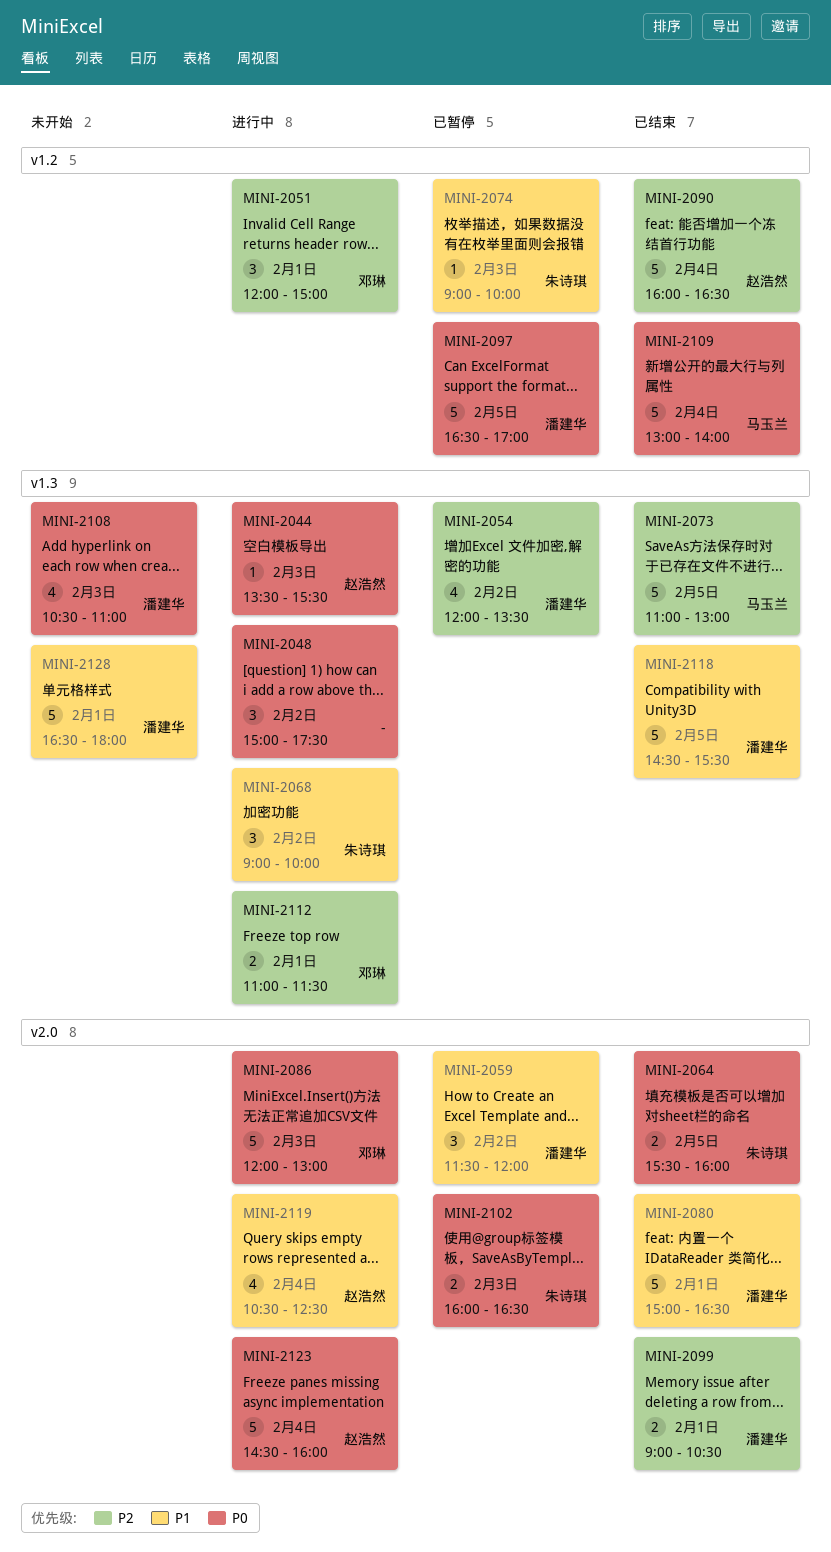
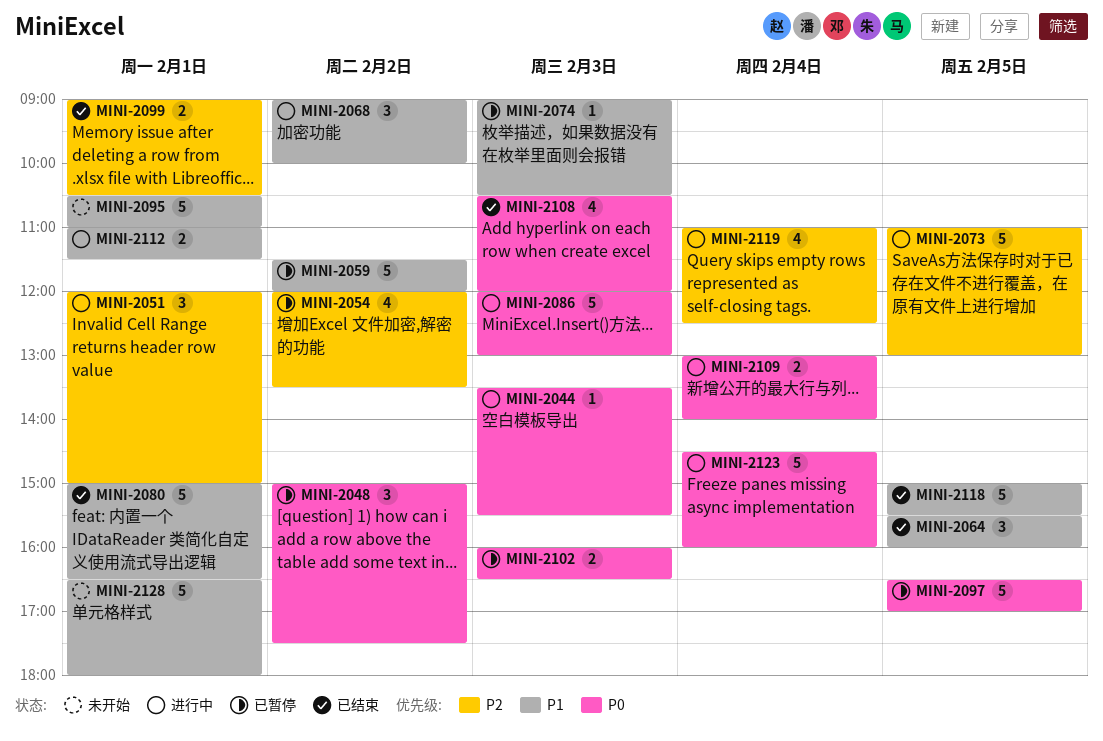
MINI-2048, status: 进行中 -> 已暂停
MINI-2059, estimate: 3 -> 5
MINI-2064, priority: P0 -> P1
MINI-2064, estimate: 2 -> 3
MINI-2073, status: 已结束 -> 进行中
MINI-2074, ends: 10:00 -> 10:30
MINI-2090: present -> none
MINI-2095: none -> present
MINI-2108, status: 未开始 -> 已结束
MINI-2108, ends: 11:00 -> 12:00
MINI-2109, status: 已结束 -> 进行中
MINI-2109, estimate: 5 -> 2
MINI-2112, priority: P2 -> P1
MINI-2118, begins: 14:30 -> 15:00
MINI-2119, priority: P1 -> P2
MINI-2119, begins: 10:30 -> 11:00

